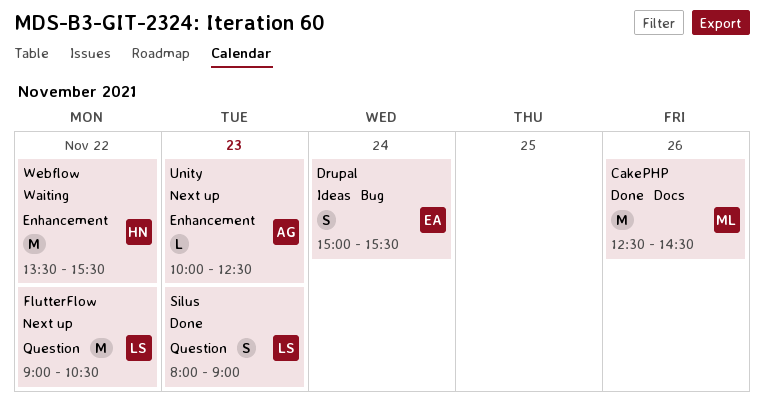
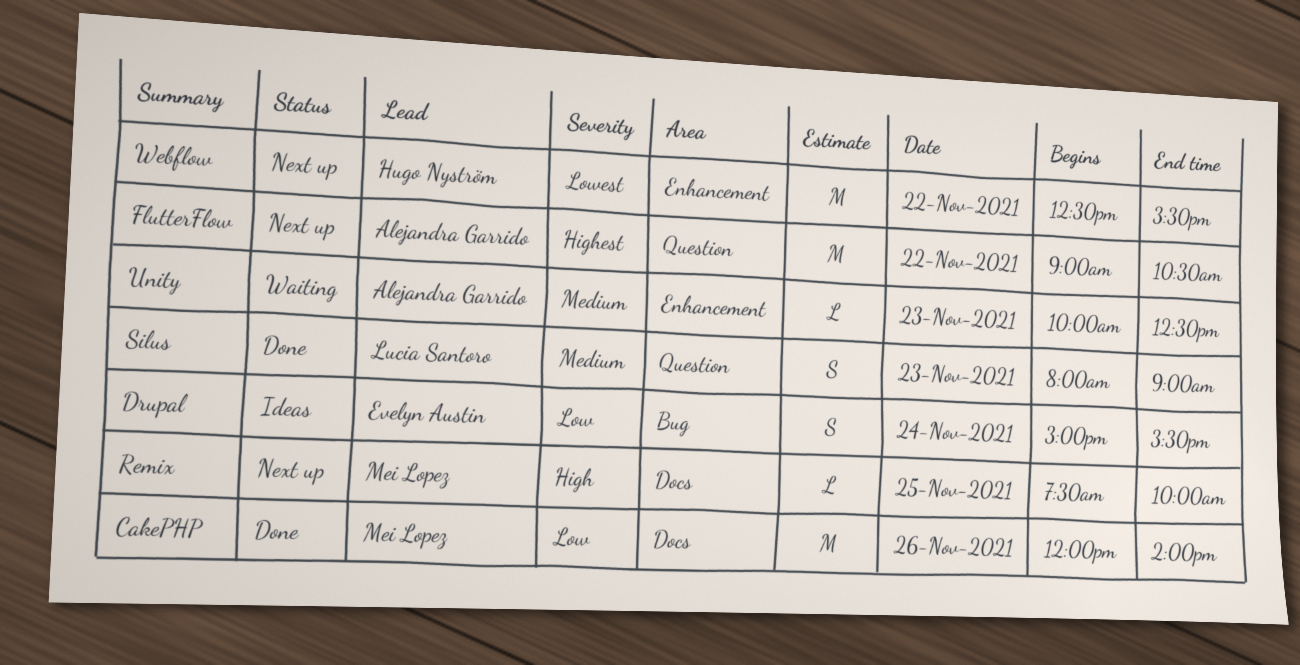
CakePHP, begins: 12:30 -> 12:00
CakePHP, ends: 14:30 -> 14:00
FlutterFlow, owner: Lucia Santoro -> Alejandra Garrido
Remix: none -> present
Unity, status: Next up -> Waiting
Webflow, status: Waiting -> Next up
Webflow, begins: 13:30 -> 12:30

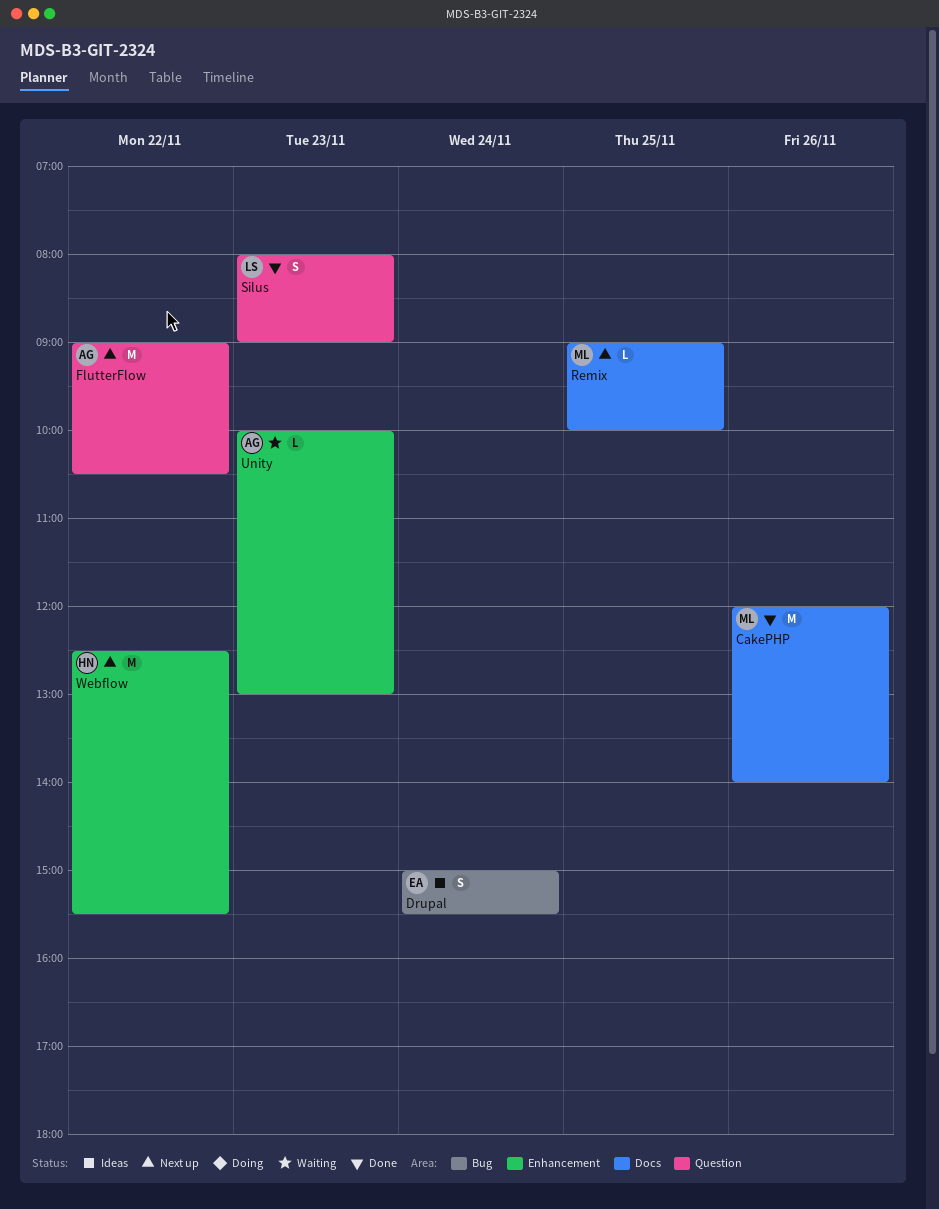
Remix, begins: 07:30 -> 09:00
Unity, ends: 12:30 -> 13:00

